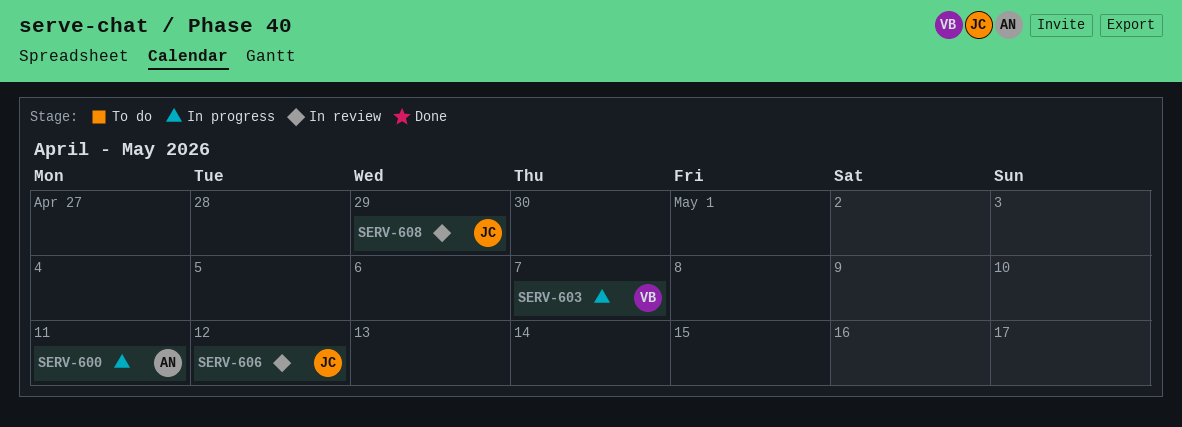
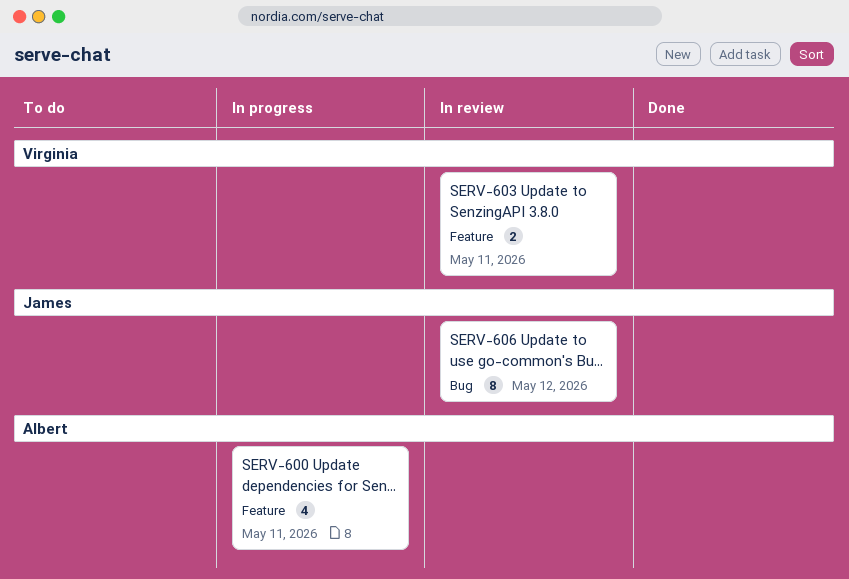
SERV-603, status: In progress -> In review
SERV-603, due: May 7 -> May 11
SERV-608: present -> none

